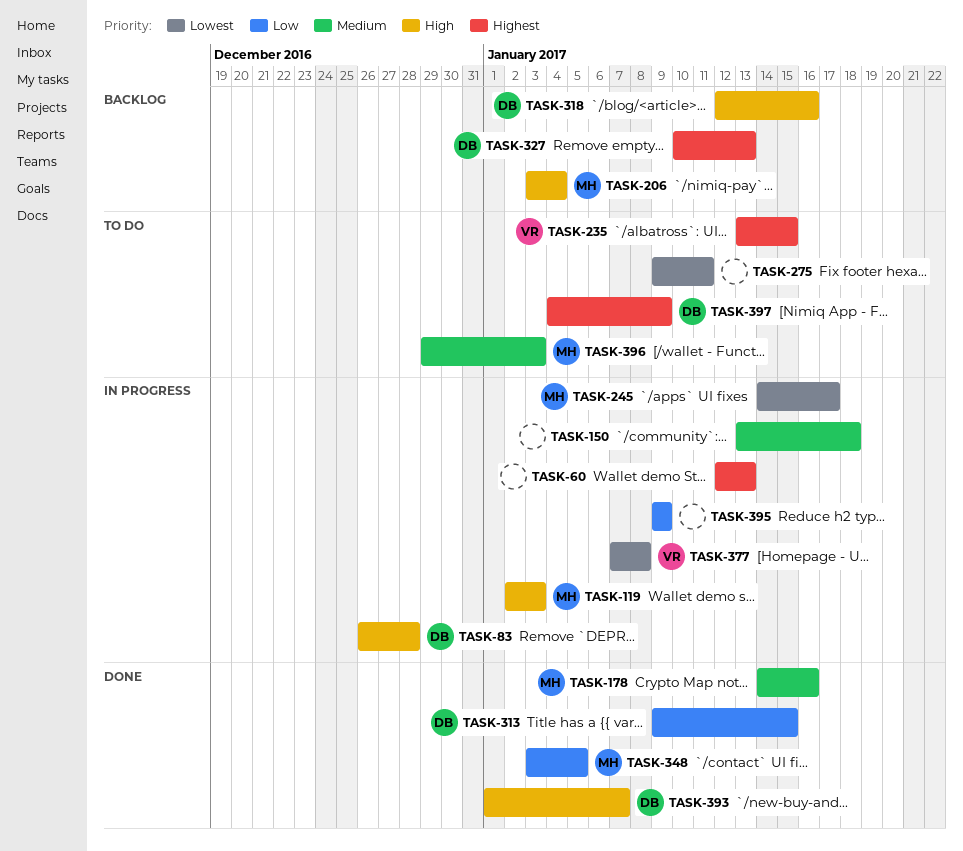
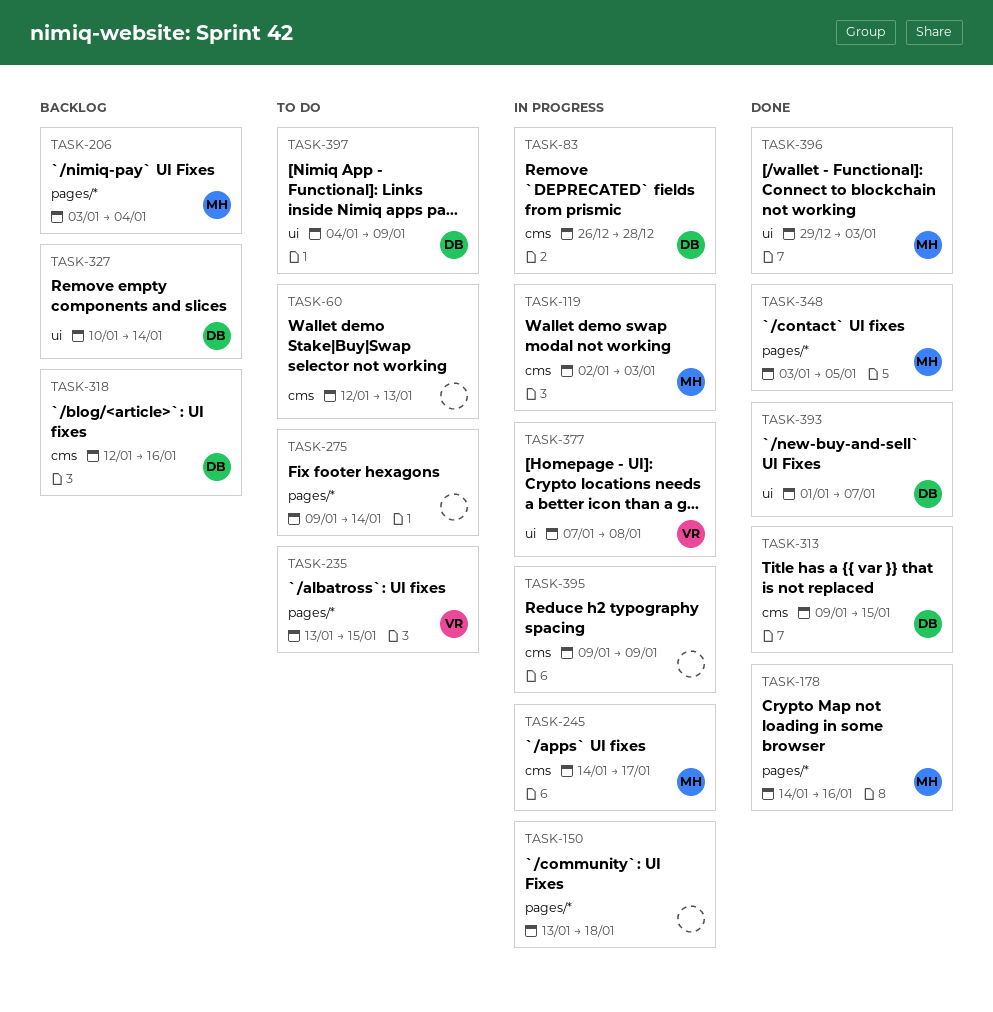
TASK-60, status: In progress -> To do
TASK-275, due: Jan 11 -> Jan 14
TASK-327, due: Jan 13 -> Jan 14
TASK-396, status: To do -> Done

